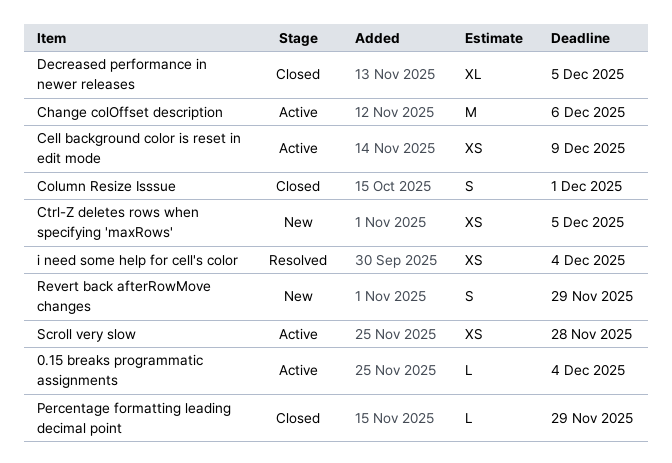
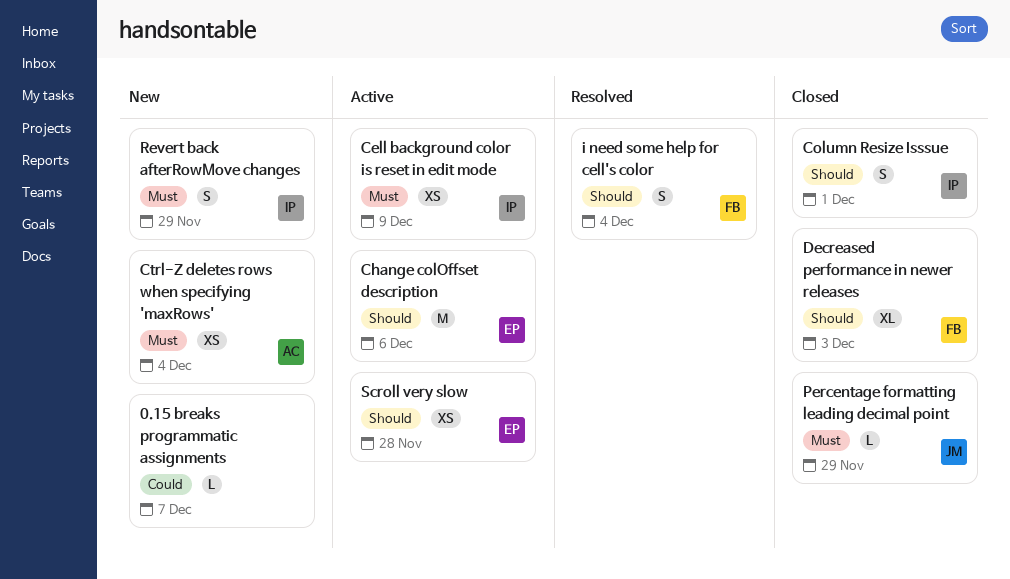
0.15 breaks programmatic assignments, status: Active -> New
0.15 breaks programmatic assignments, due: Dec 4 -> Dec 7
Ctrl-Z deletes rows when specifying 'maxRows', due: Dec 5 -> Dec 4
Decreased performance in newer releases, due: Dec 5 -> Dec 3
i need some help for cell's color, estimate: XS -> S

